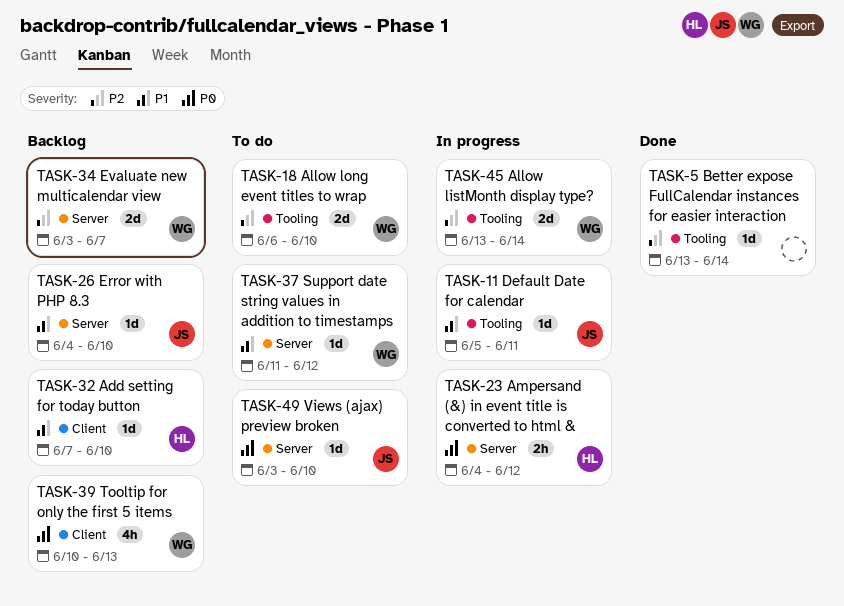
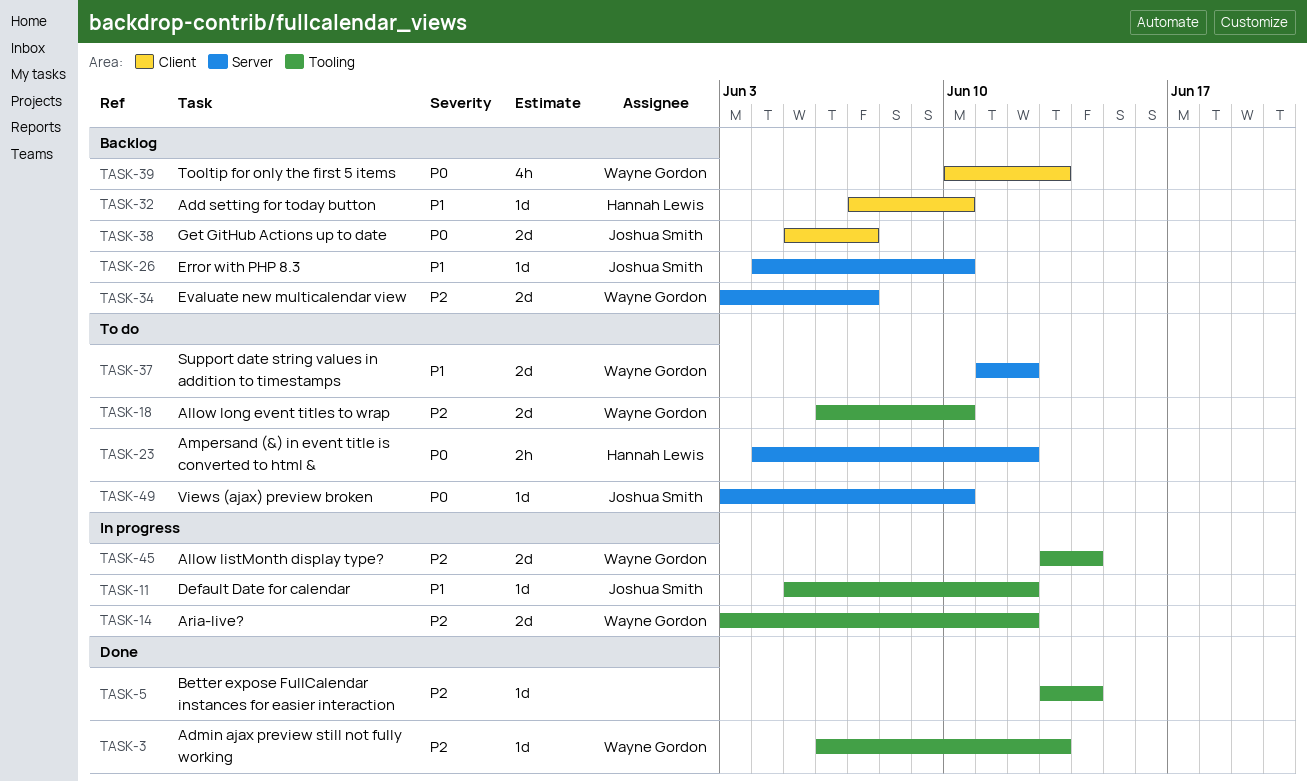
TASK-3: none -> present
TASK-11, due: Jun 11 -> Jun 12
TASK-14: none -> present
TASK-23, status: In progress -> To do
TASK-37, estimate: 1d -> 2d
TASK-38: none -> present

